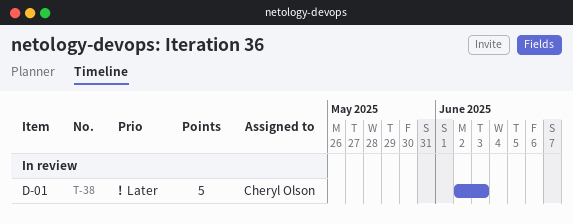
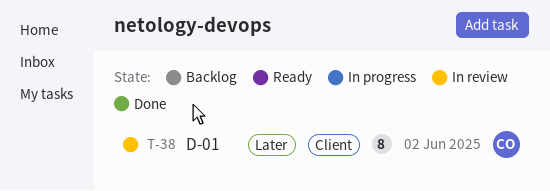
T-38, estimate: 5 -> 8
T-38, due: Jun 3 -> Jun 2

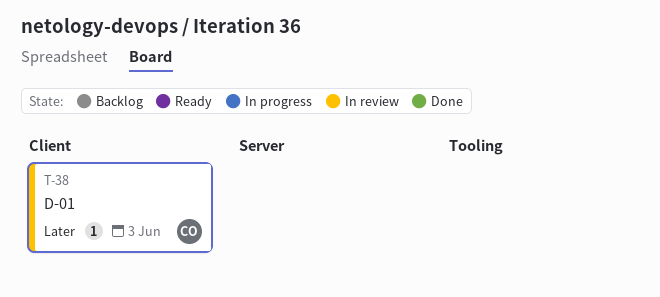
T-38, estimate: 8 -> 1
T-38, due: Jun 2 -> Jun 3

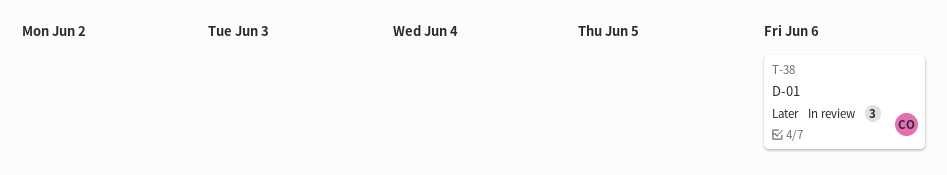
T-38, estimate: 1 -> 3
T-38, due: Jun 3 -> Jun 6

